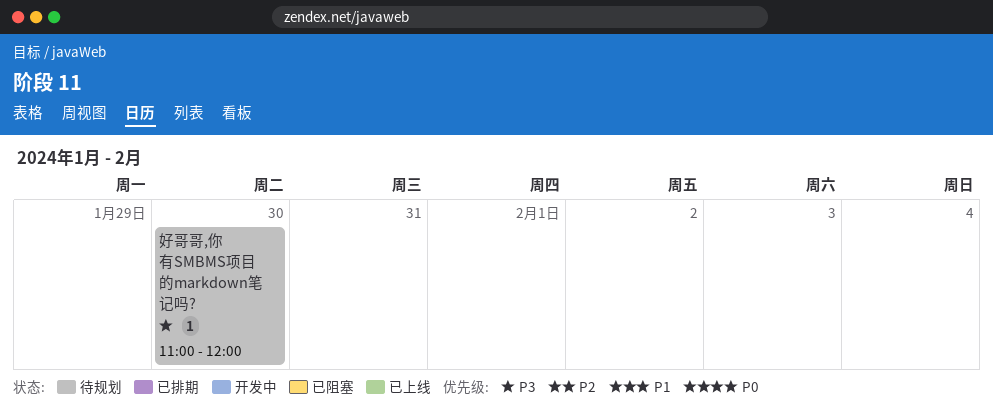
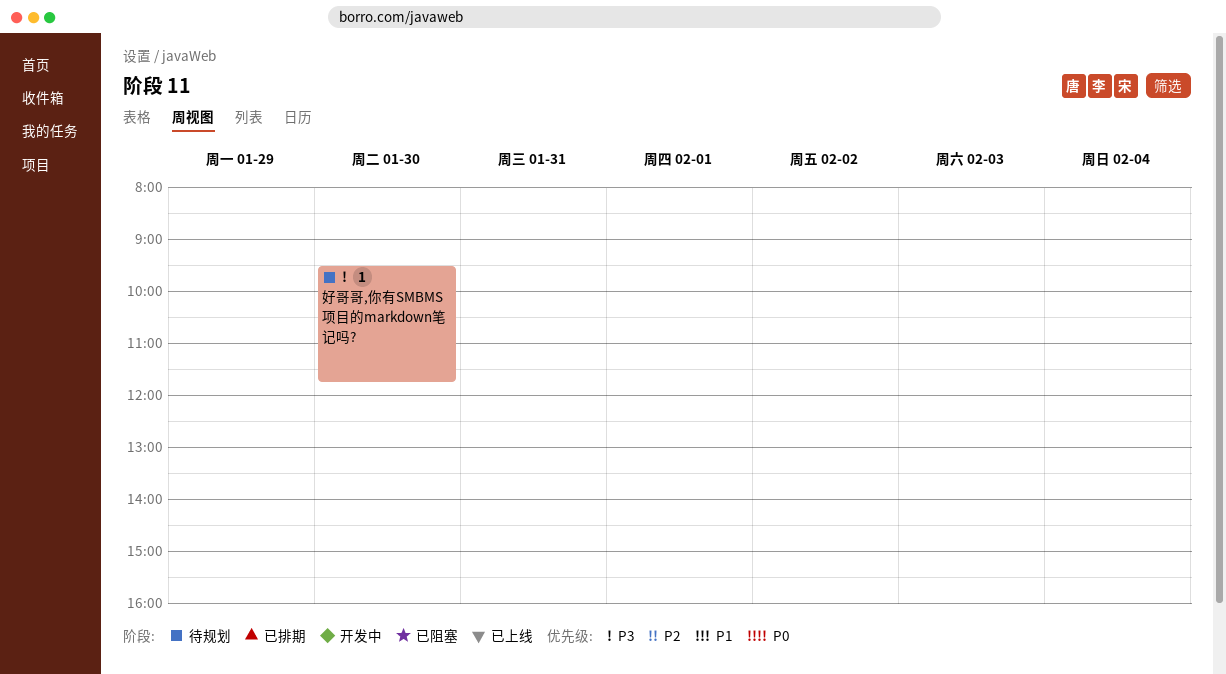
好哥哥,你有SMBMS项目的markdown笔记吗?, begins: 11:00 -> 09:30
好哥哥,你有SMBMS项目的markdown笔记吗?, ends: 12:00 -> 11:45

